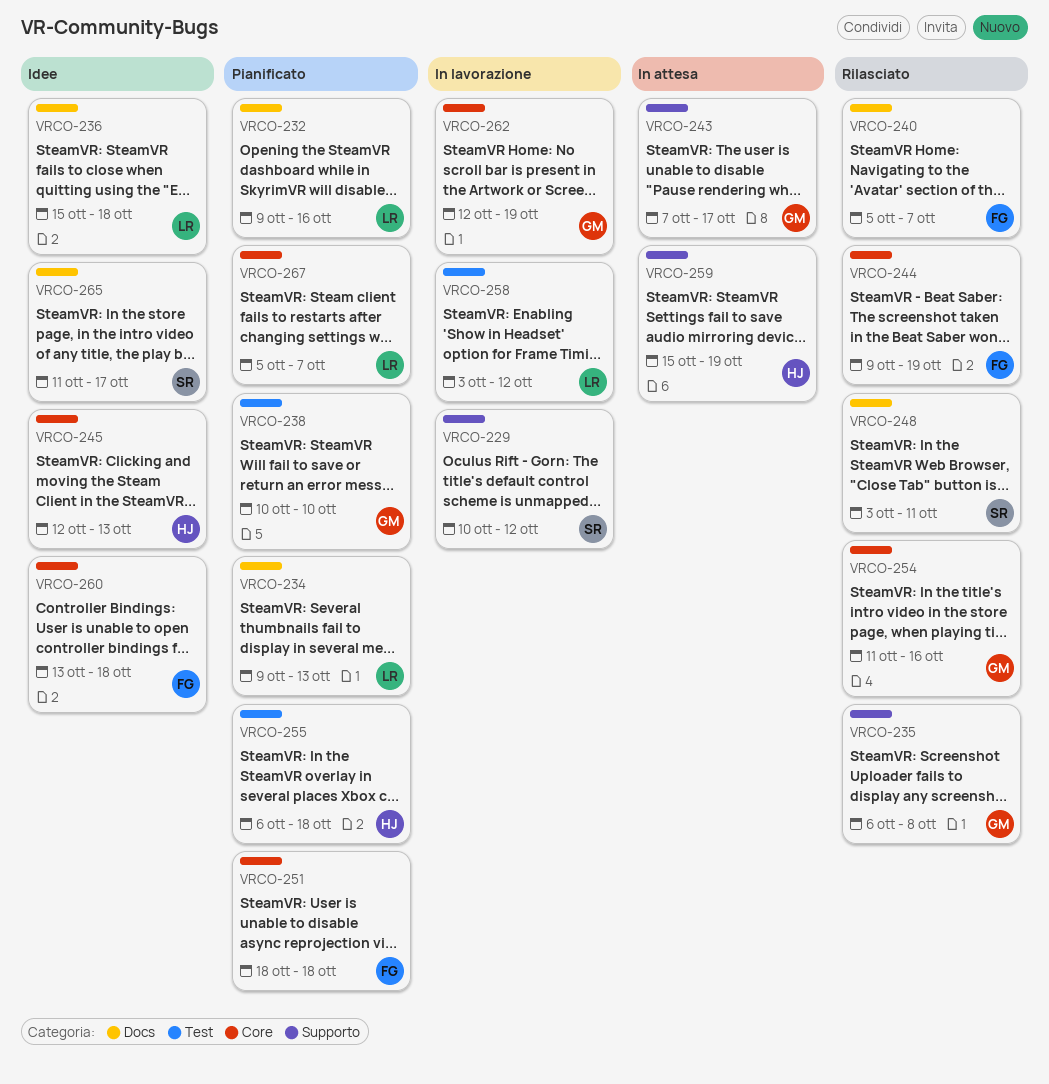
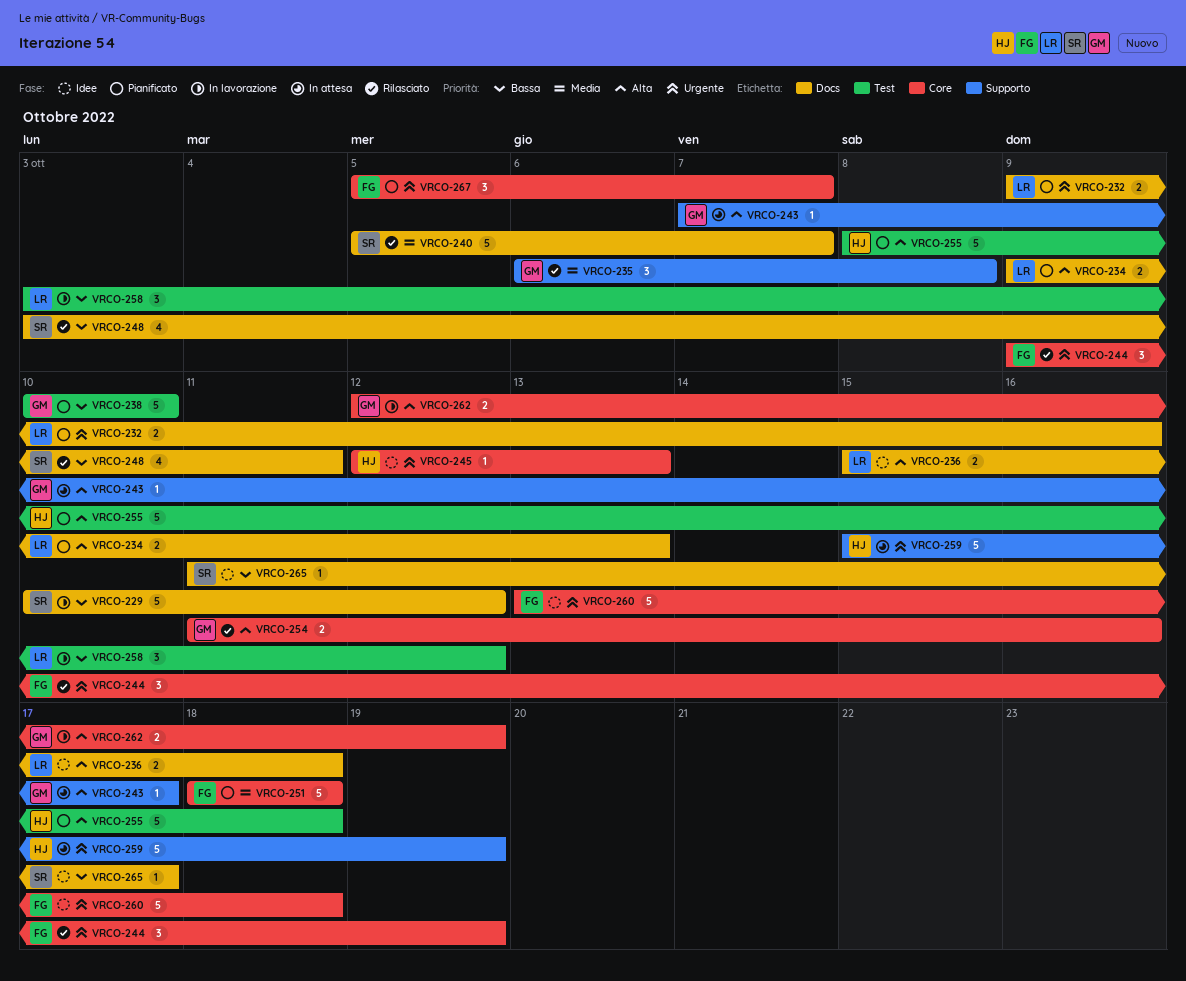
VRCO-229, label: Supporto -> Docs
VRCO-240, owner: FG -> SR
VRCO-255, start: Oct 6 -> Oct 8
VRCO-267, owner: LR -> FG

